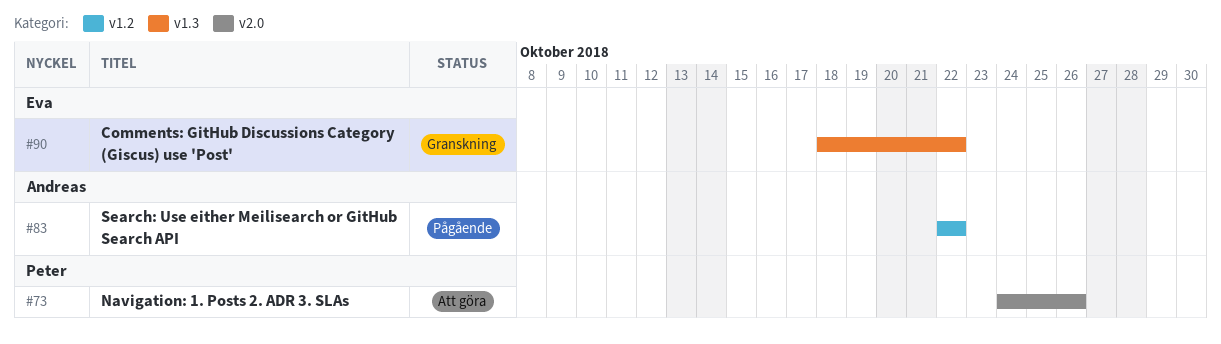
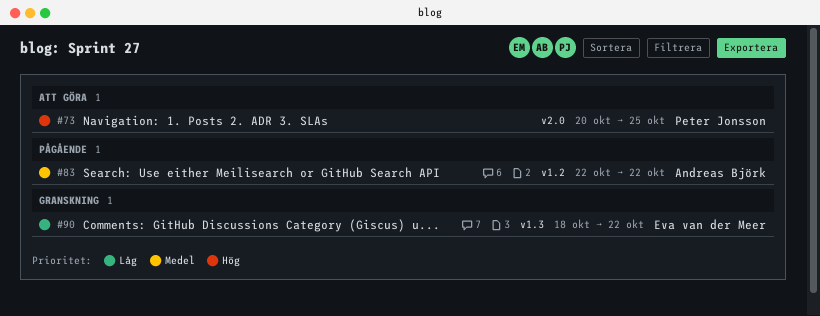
#73, start: Oct 24 -> Oct 20
#73, due: Oct 26 -> Oct 25

